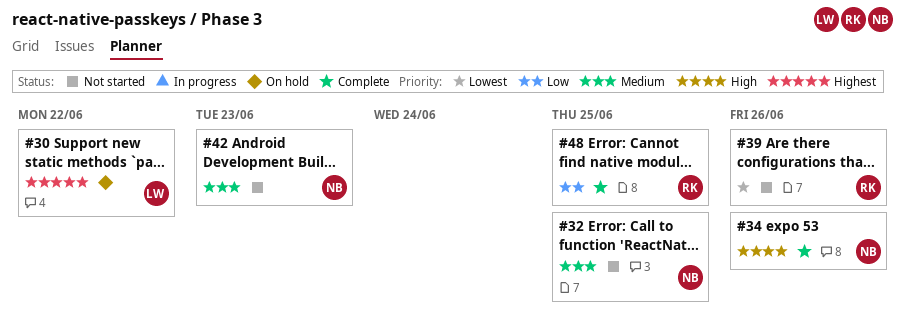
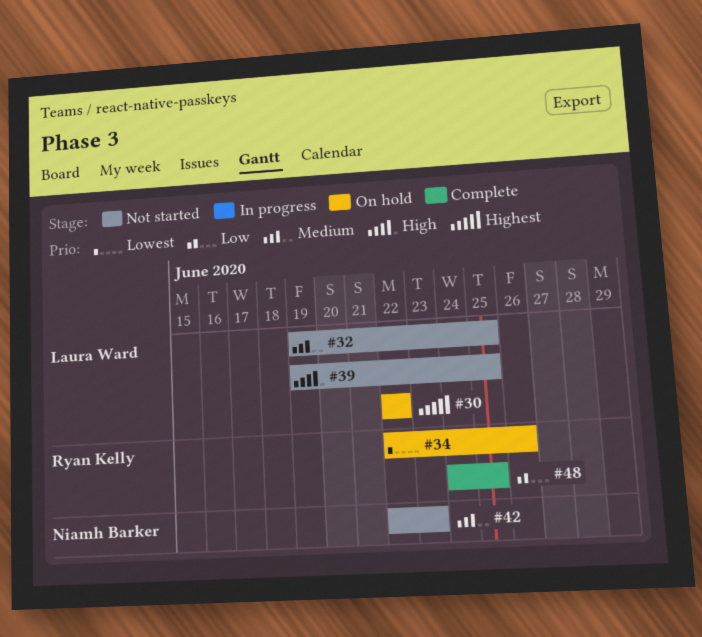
#32, owner: Niamh Barker -> Laura Ward
#34, status: Complete -> On hold
#34, owner: Niamh Barker -> Ryan Kelly
#34, priority: High -> Lowest
#39, owner: Ryan Kelly -> Laura Ward
#39, priority: Lowest -> High
#39, due: Jun 26 -> Jun 25

